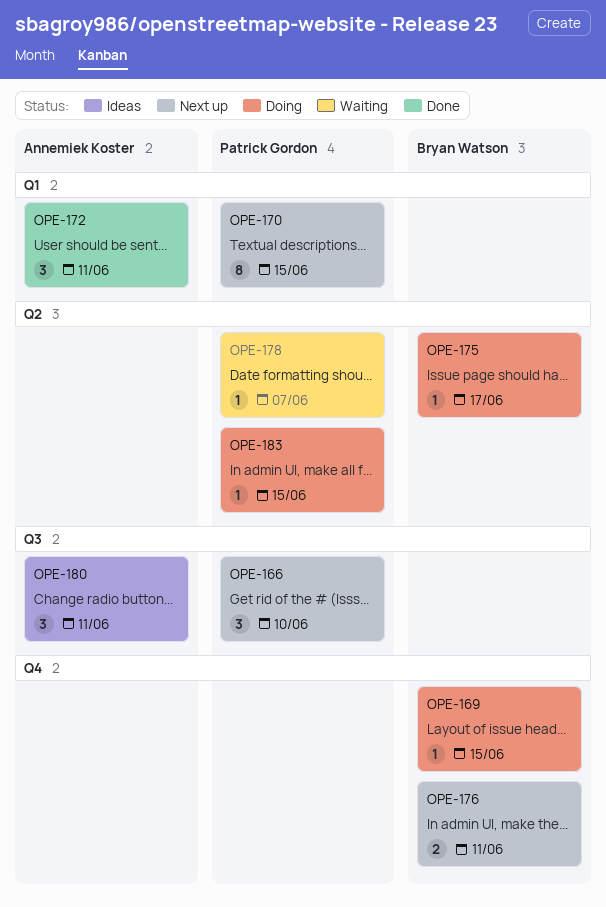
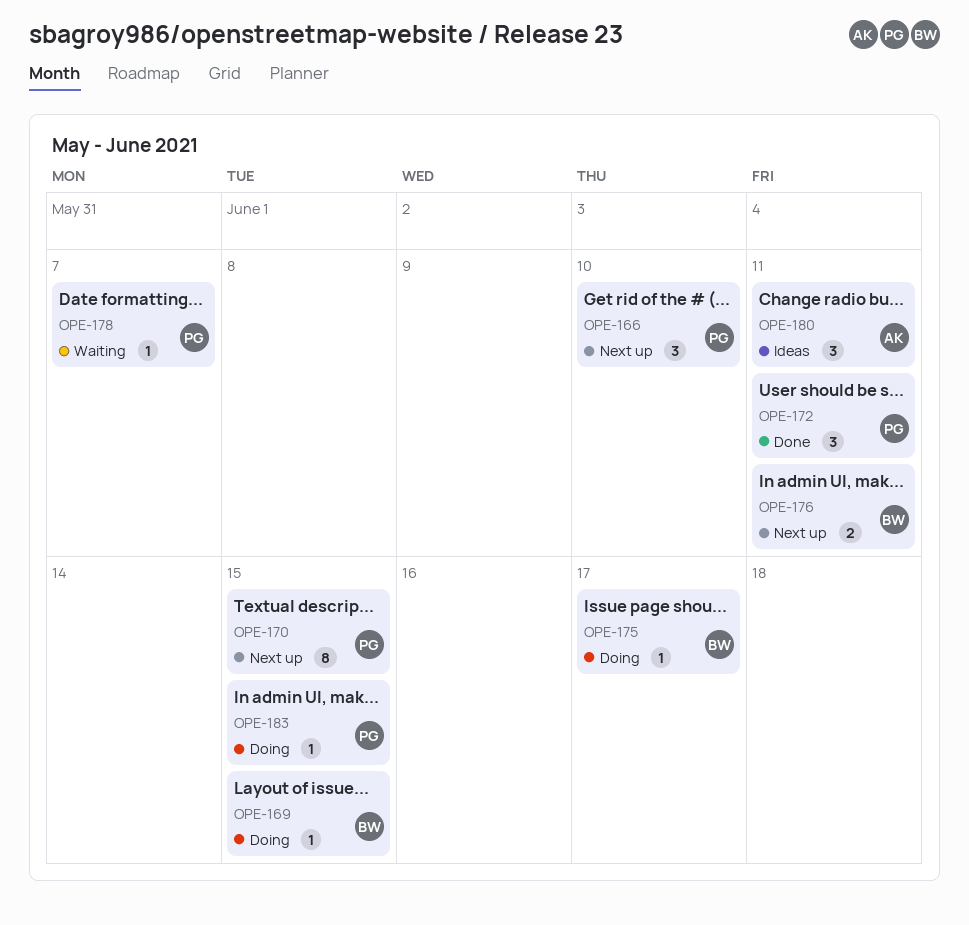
OPE-172, owner: Annemiek Koster -> Patrick Gordon

